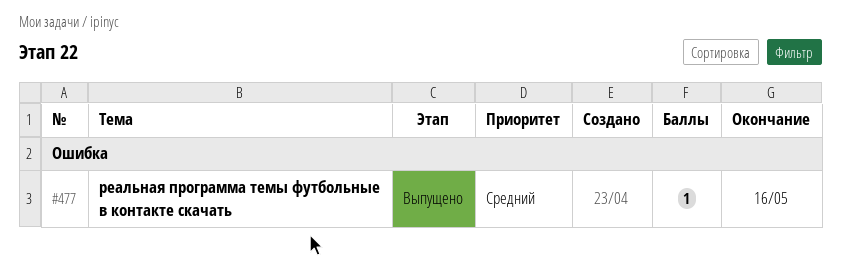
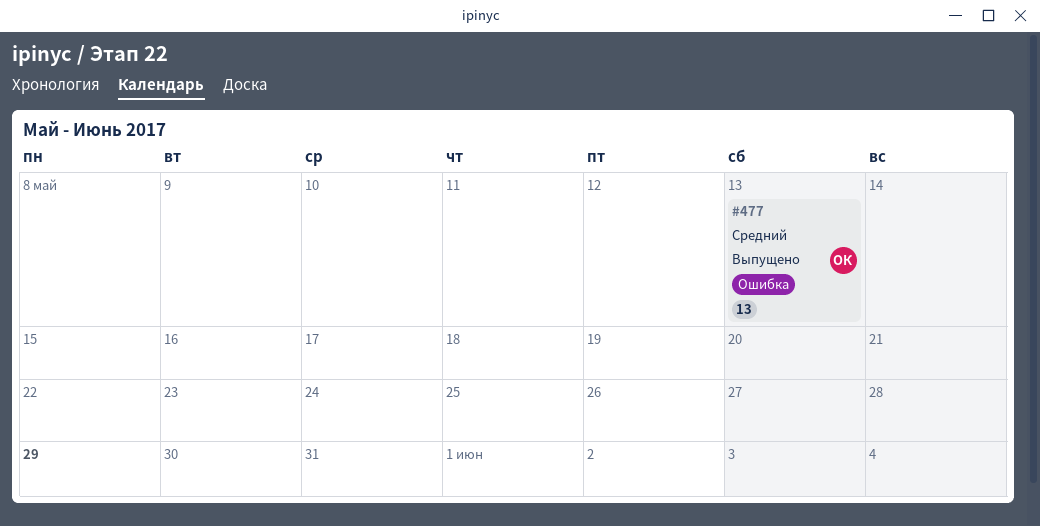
#477, estimate: 1 -> 13
#477, due: May 16 -> May 13

